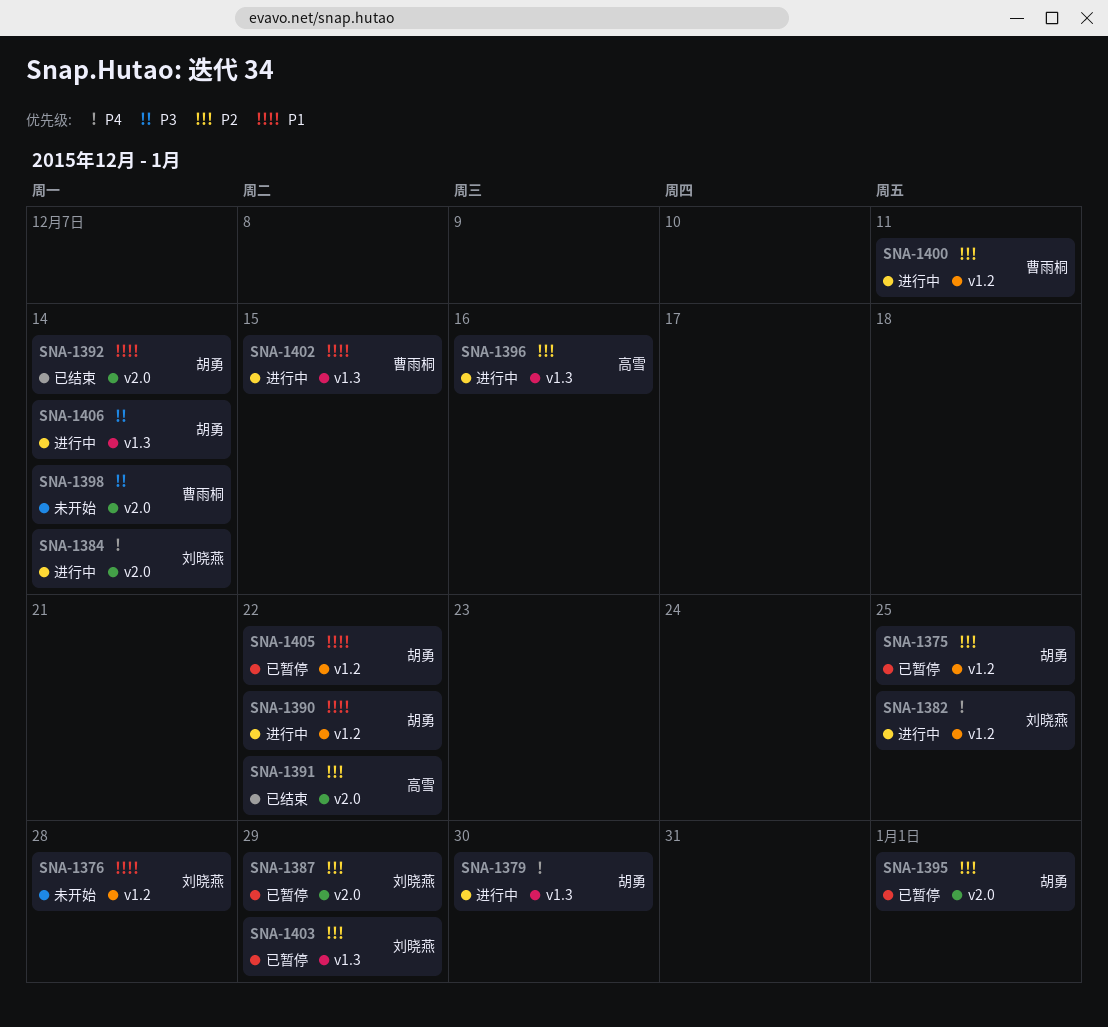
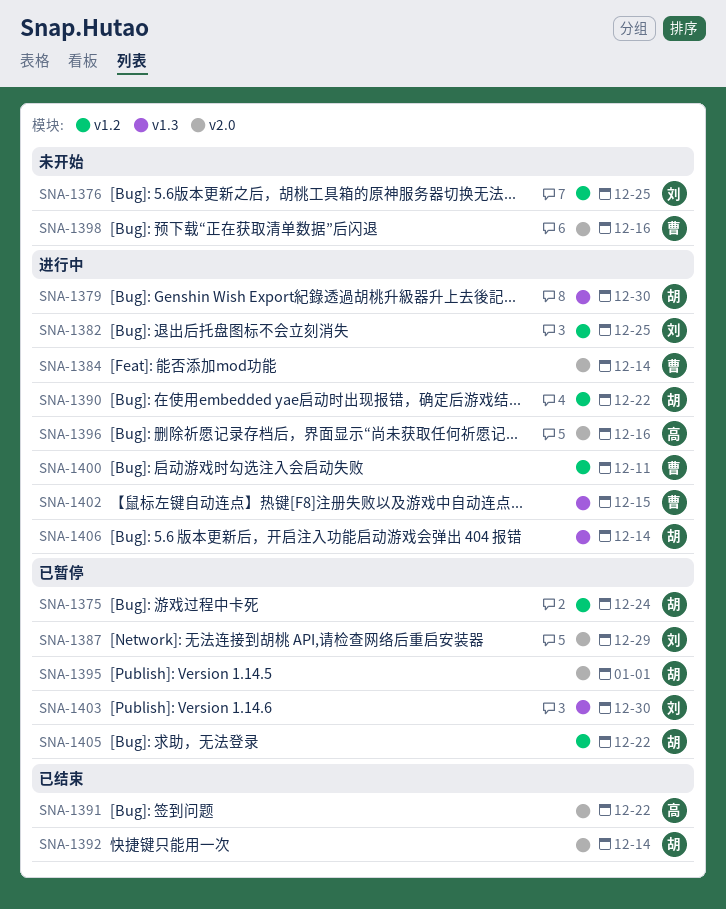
SNA-1375, due: Dec 25 -> Dec 24
SNA-1376, due: Dec 28 -> Dec 25
SNA-1384, owner: 刘晓燕 -> 曹雨桐
SNA-1396, label: v1.3 -> v2.0
SNA-1398, due: Dec 14 -> Dec 16
SNA-1403, due: Dec 29 -> Dec 30

